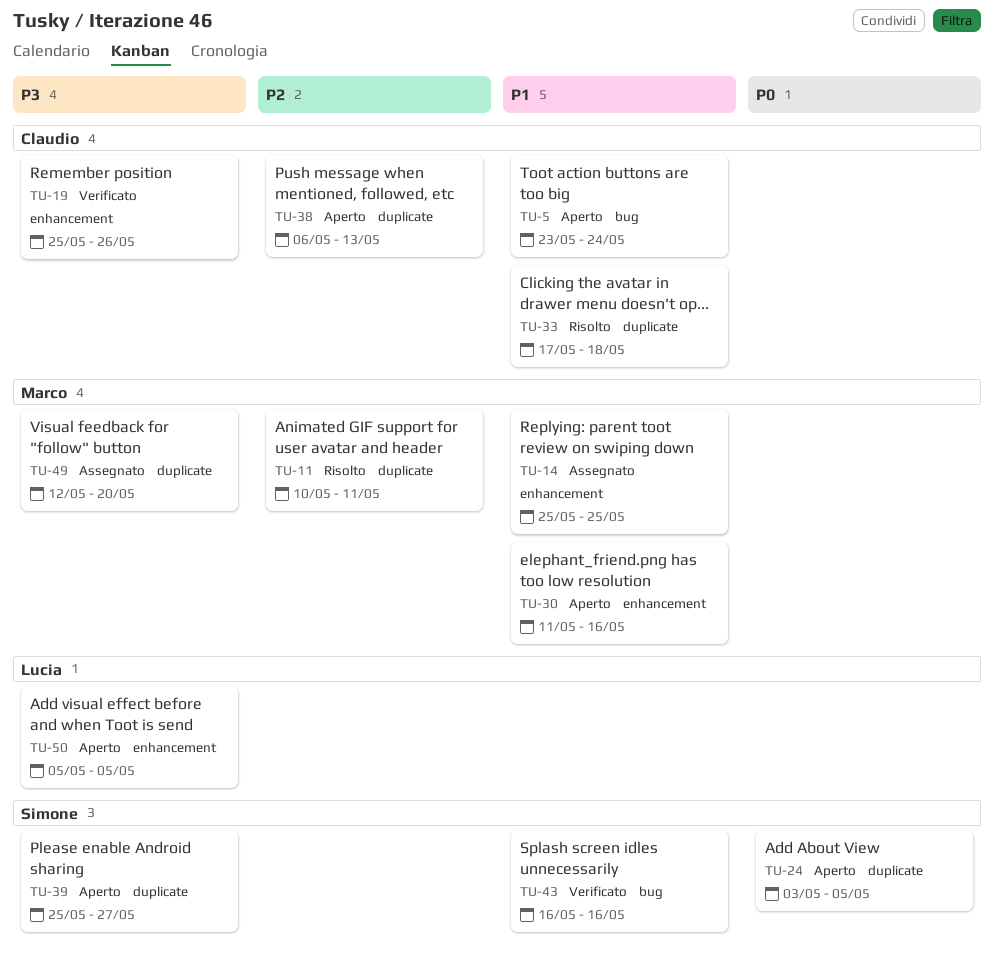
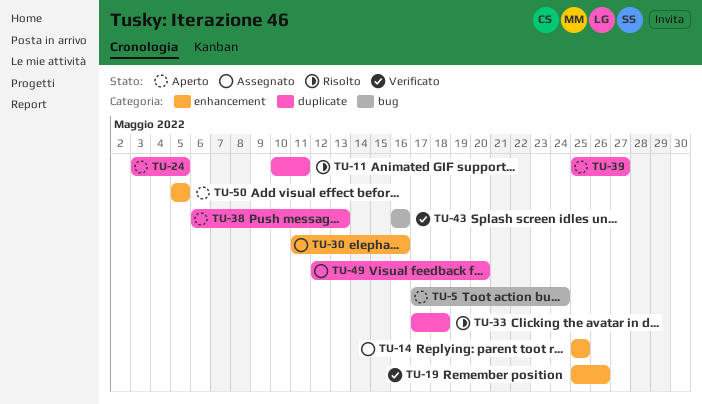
TU-5, start: May 23 -> May 17
TU-30, status: Aperto -> Assegnato

